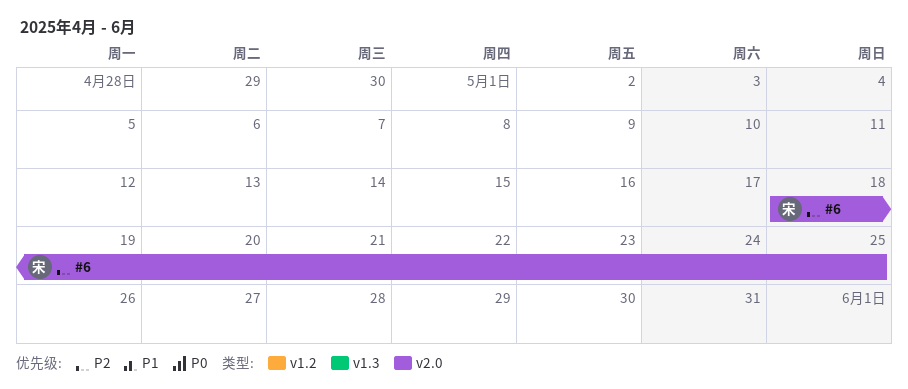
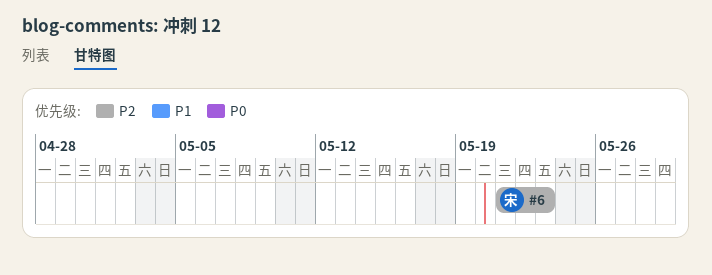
#6, start: May 18 -> May 21
#6, due: May 25 -> May 23

